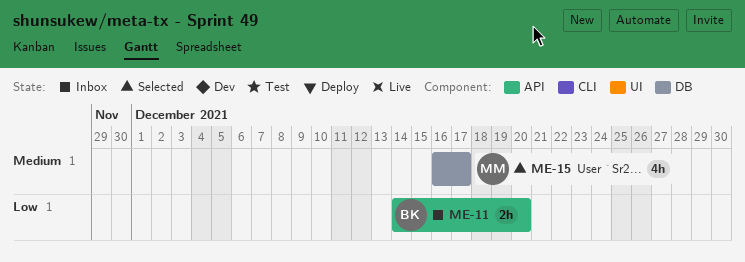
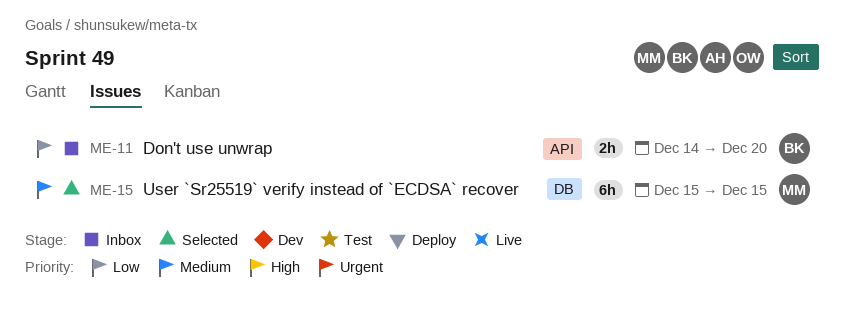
ME-15, estimate: 4h -> 6h
ME-15, start: Dec 16 -> Dec 15
ME-15, due: Dec 17 -> Dec 15

